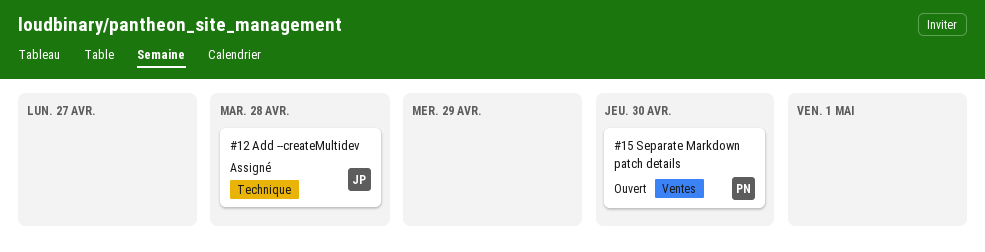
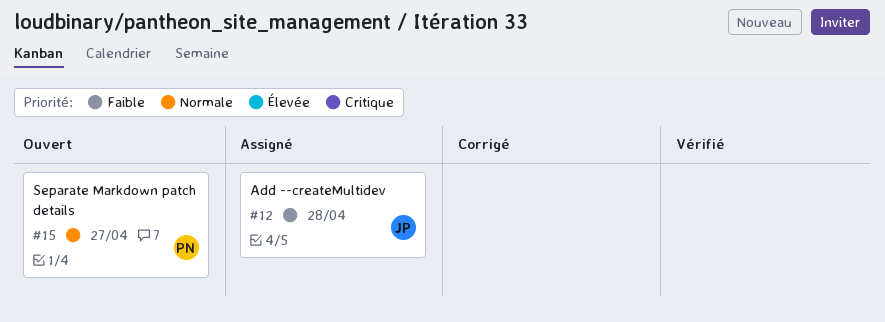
#15, due: Apr 30 -> Apr 27

